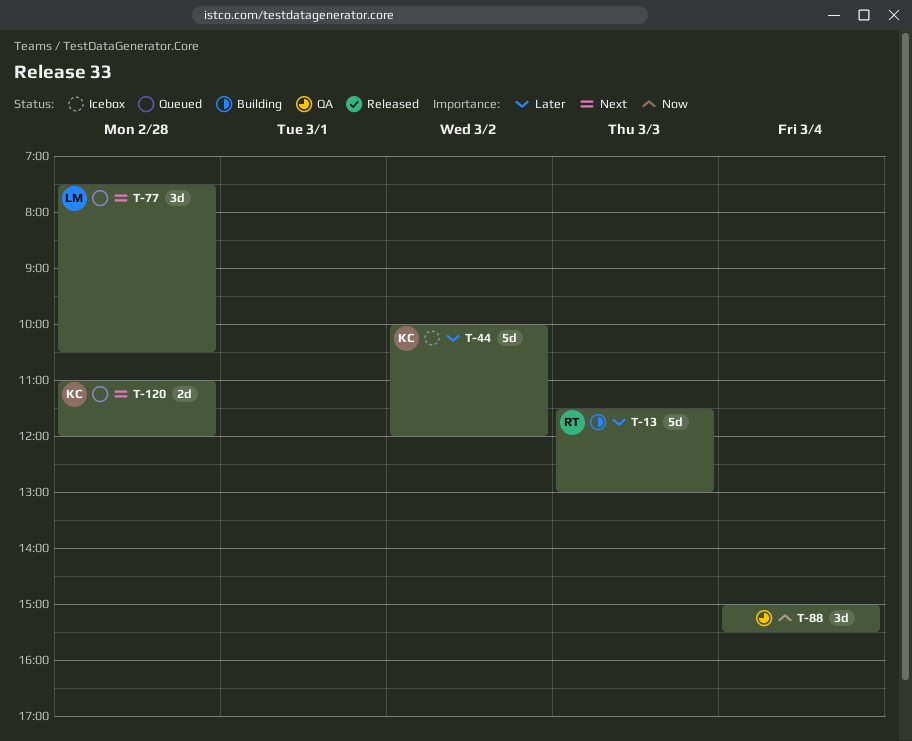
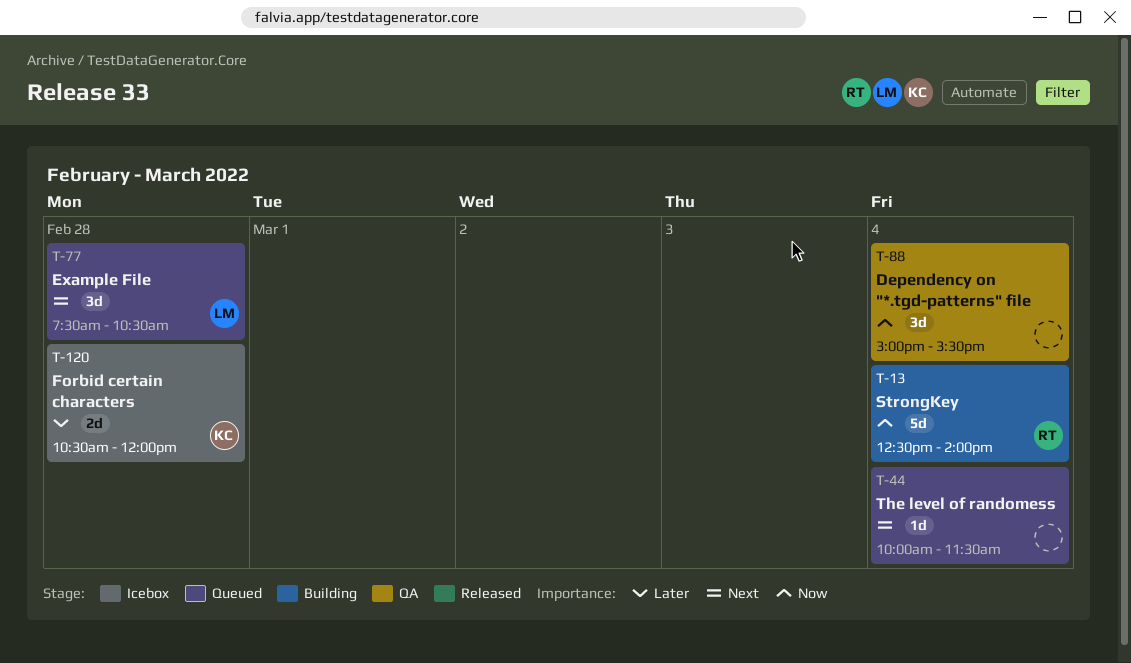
T-13, priority: Later -> Now
T-13, day: Mar 3 -> Mar 4
T-13, begins: 11:30 -> 12:30
T-13, ends: 13:00 -> 14:00
T-44, status: Icebox -> Queued
T-44, owner: KC -> none
T-44, priority: Later -> Next
T-44, estimate: 5d -> 1d
T-44, day: Mar 2 -> Mar 4
T-44, ends: 12:00 -> 11:30
T-120, status: Queued -> Icebox
T-120, priority: Next -> Later
T-120, begins: 11:00 -> 10:30

